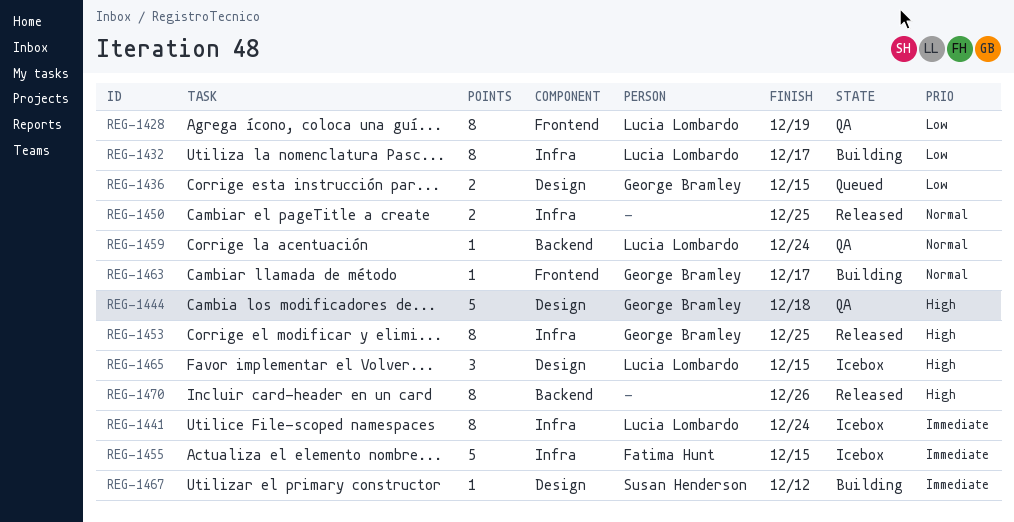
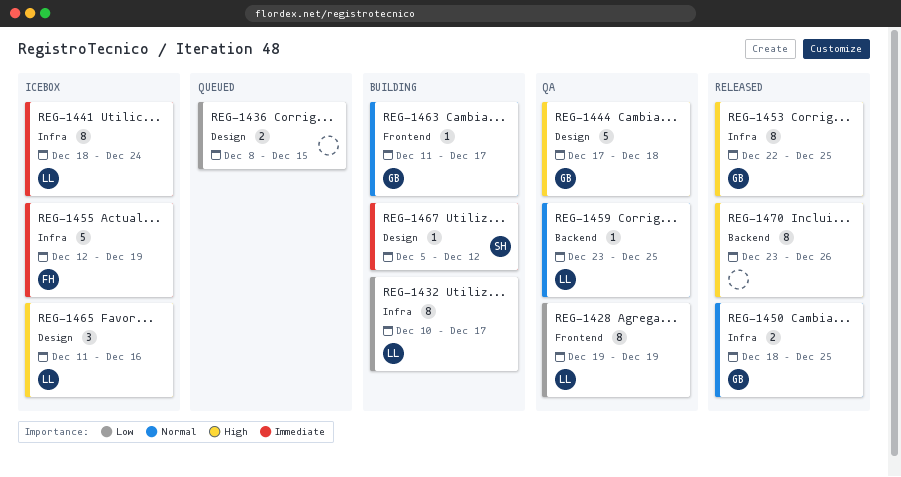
REG-1436, owner: George Bramley -> none
REG-1450, owner: none -> George Bramley
REG-1455, due: Dec 15 -> Dec 19
REG-1459, due: Dec 24 -> Dec 25
REG-1465, due: Dec 15 -> Dec 16

